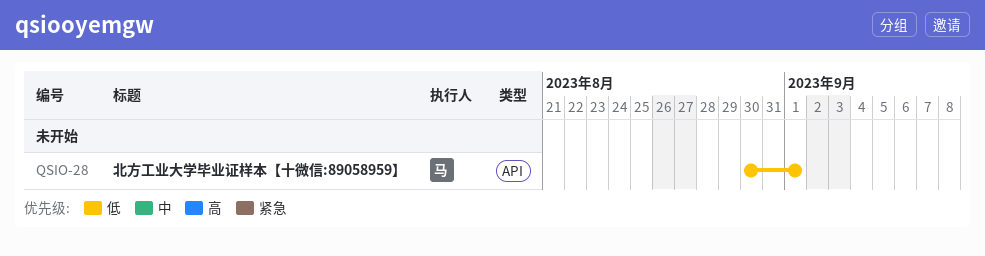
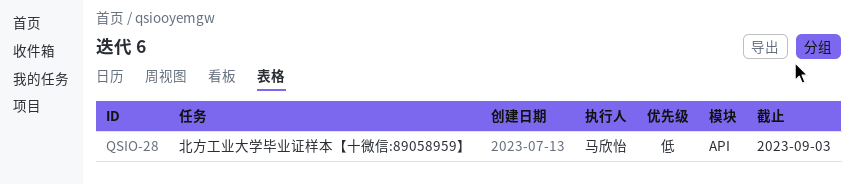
QSIO-28, due: Sep 1 -> Sep 3

